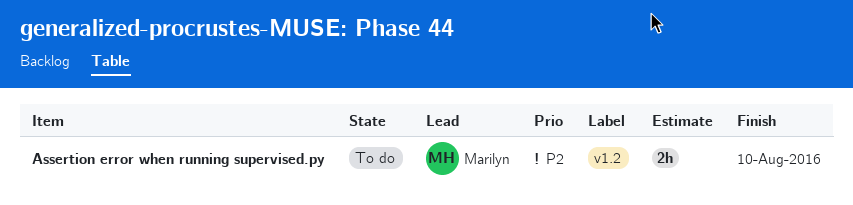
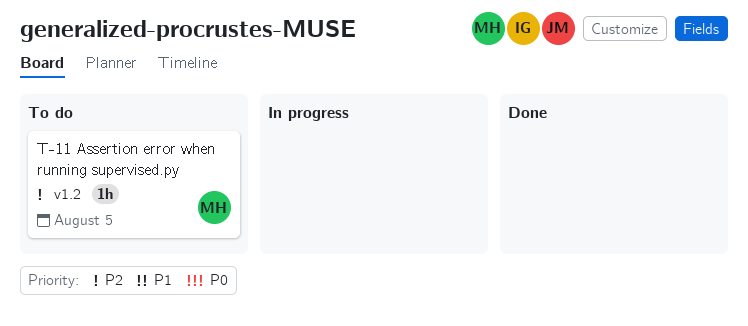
Assertion error when running supervised.py, estimate: 2h -> 1h
Assertion error when running supervised.py, due: Aug 10 -> Aug 5

